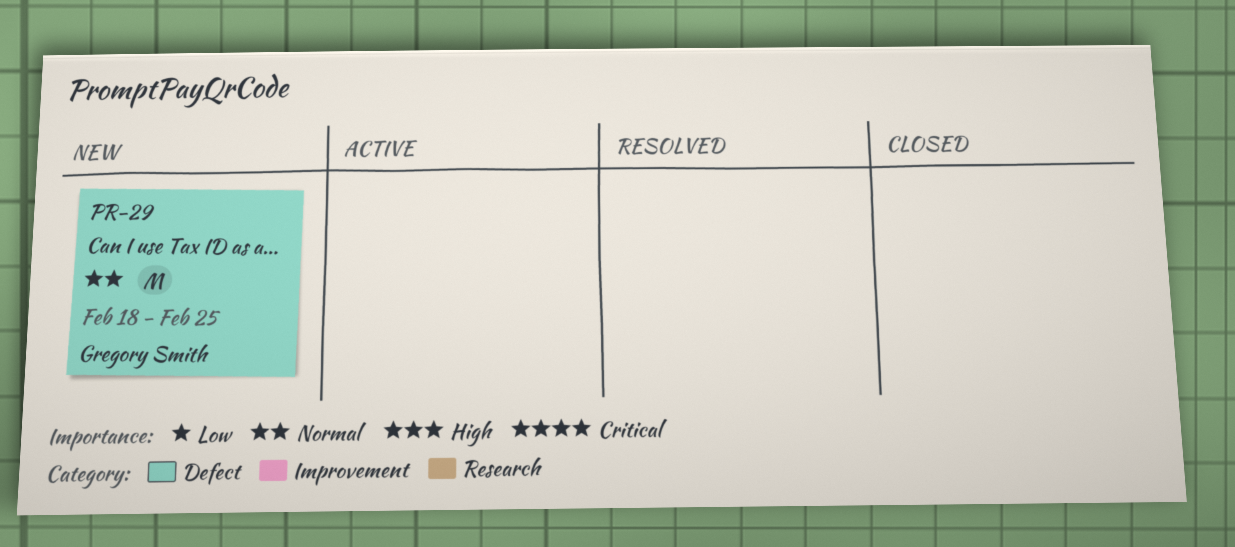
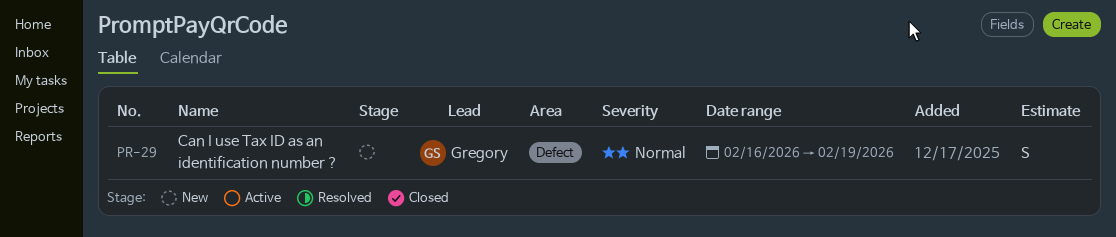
PR-29, estimate: M -> S
PR-29, start: Feb 18 -> Feb 16
PR-29, due: Feb 25 -> Feb 19

